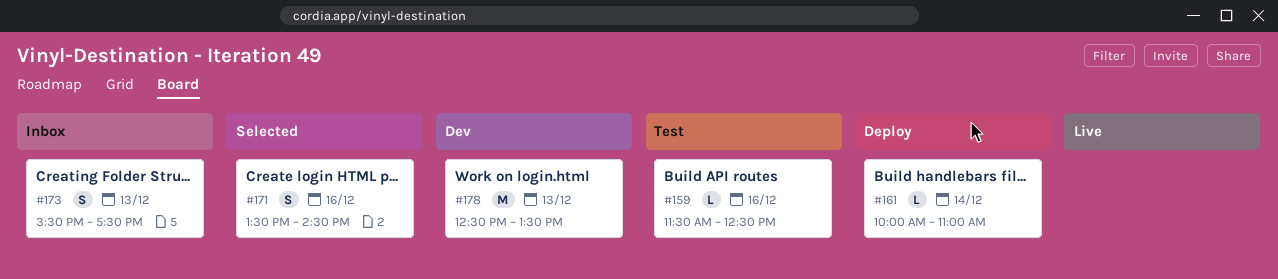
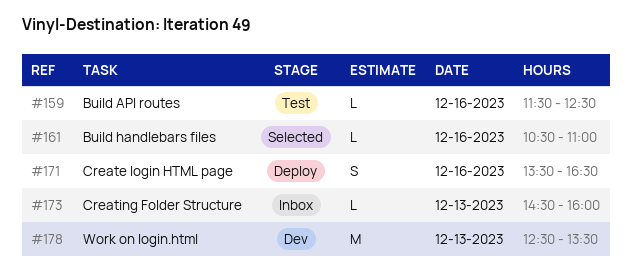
#161, status: Deploy -> Selected
#161, day: Dec 14 -> Dec 16
#161, begins: 10:00 -> 10:30
#171, status: Selected -> Deploy
#171, ends: 14:30 -> 16:30
#173, estimate: S -> L
#173, begins: 15:30 -> 14:30
#173, ends: 17:30 -> 16:00

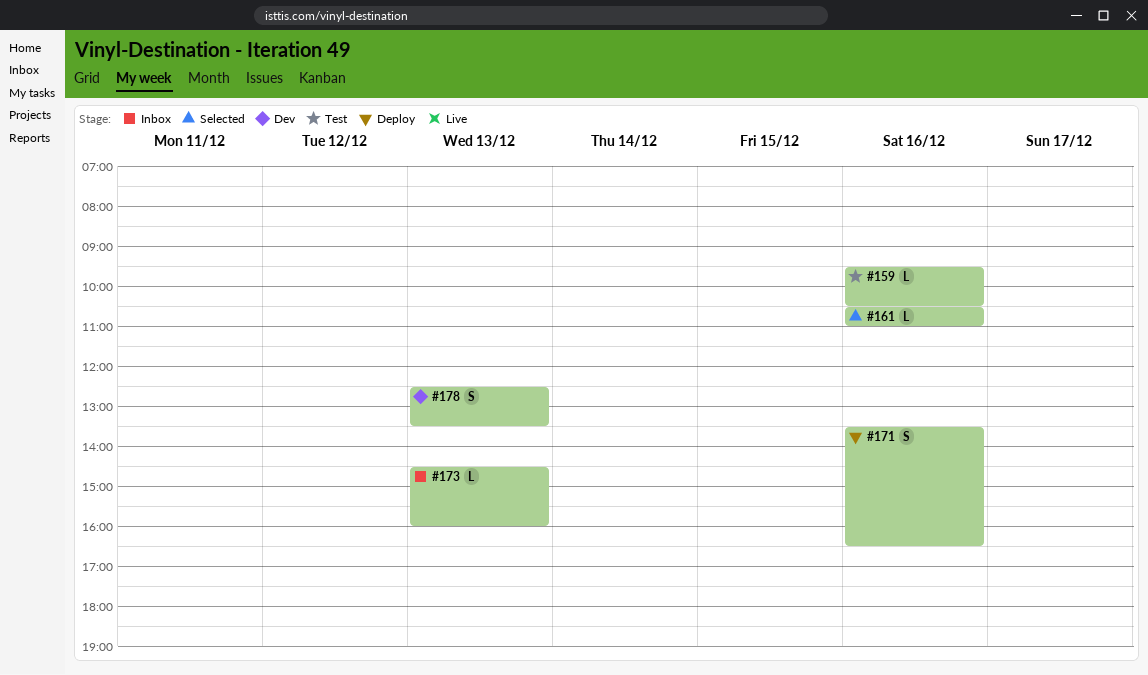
#159, begins: 11:30 -> 09:30
#159, ends: 12:30 -> 10:30
#178, estimate: M -> S

